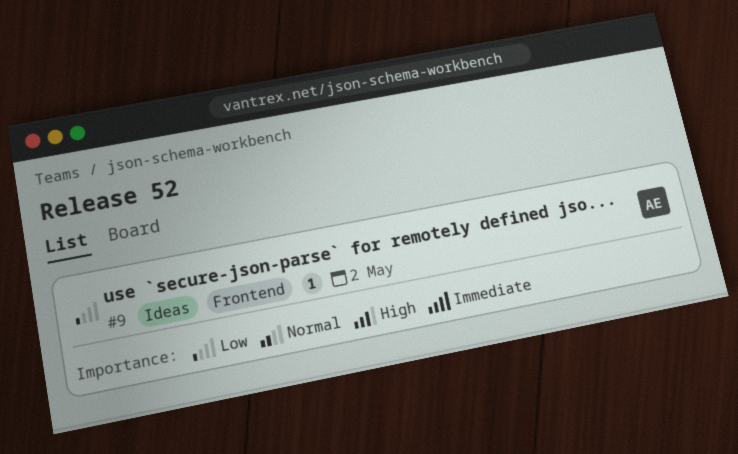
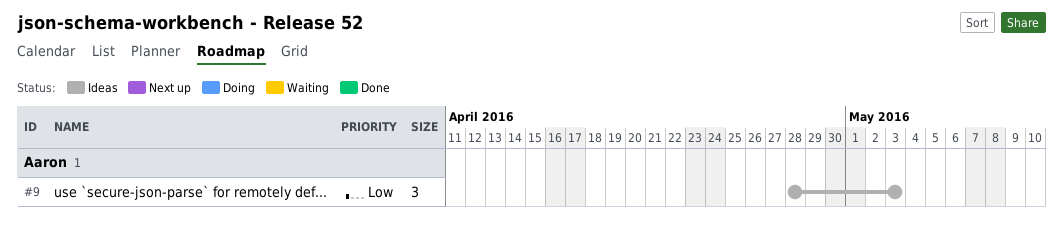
#9, estimate: 1 -> 3
#9, due: May 2 -> May 3

